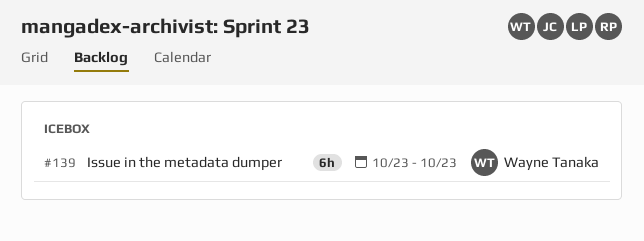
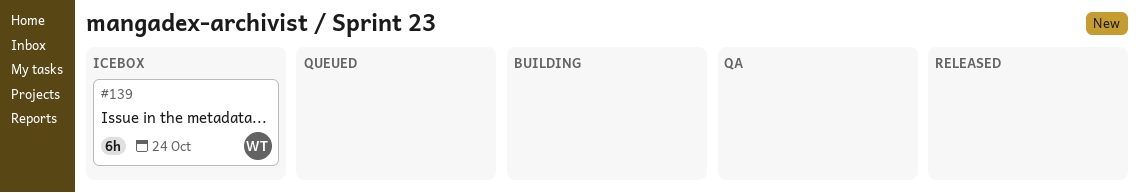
#139, due: Oct 23 -> Oct 24

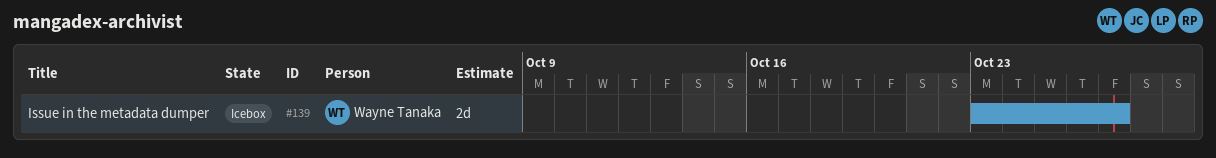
#139, estimate: 6h -> 2d
#139, due: Oct 24 -> Oct 27

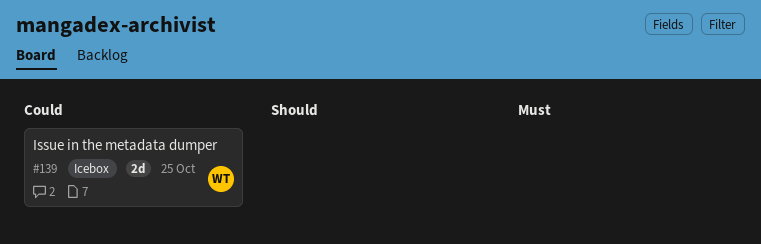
#139, due: Oct 27 -> Oct 25

